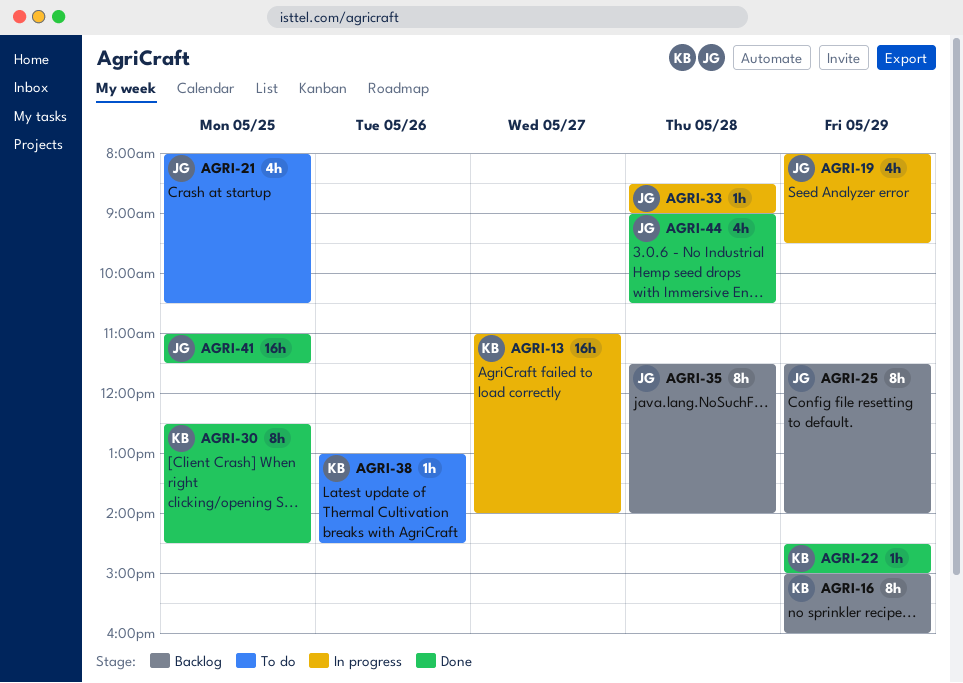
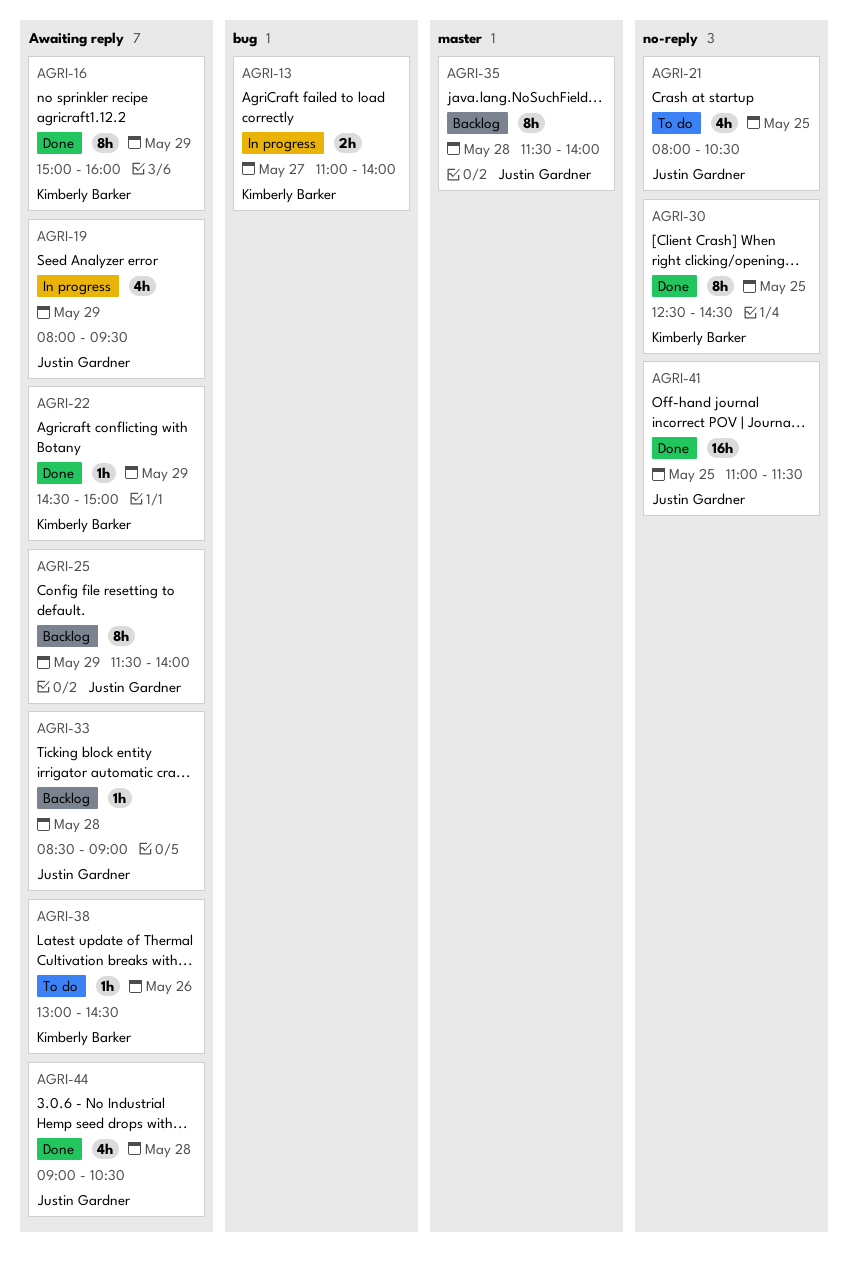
AGRI-13, estimate: 16h -> 2h
AGRI-16, status: Backlog -> Done
AGRI-33, status: In progress -> Backlog

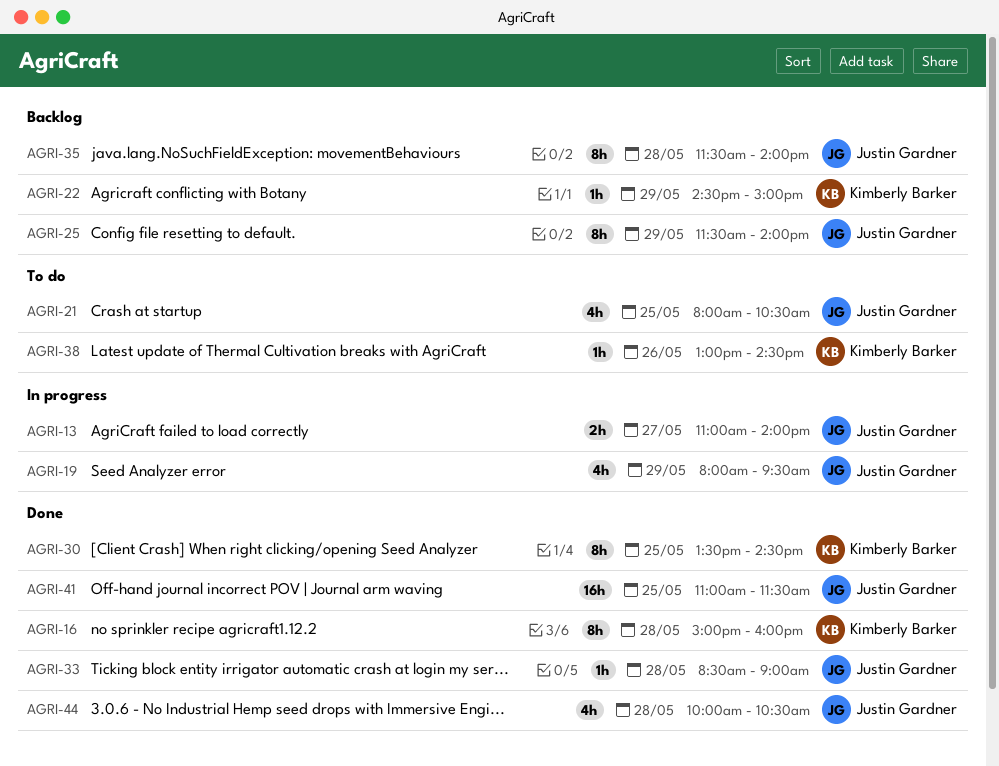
AGRI-13, owner: Kimberly Barker -> Justin Gardner
AGRI-16, day: May 29 -> May 28
AGRI-22, status: Done -> Backlog
AGRI-30, begins: 12:30 -> 13:30
AGRI-33, status: Backlog -> Done
AGRI-44, begins: 09:00 -> 10:00

